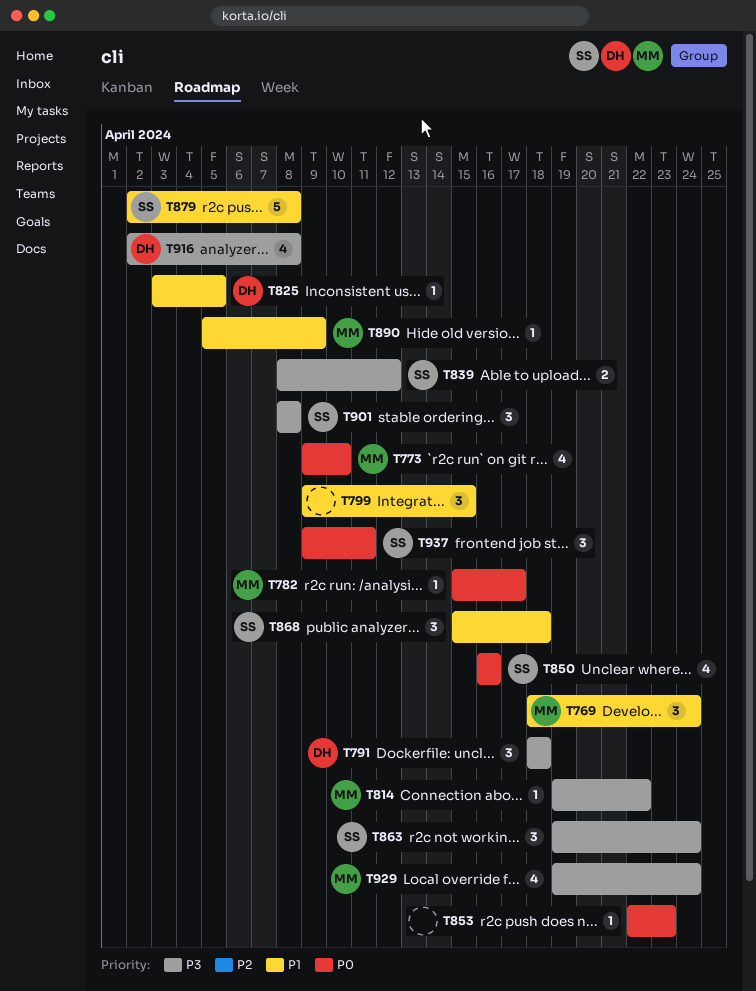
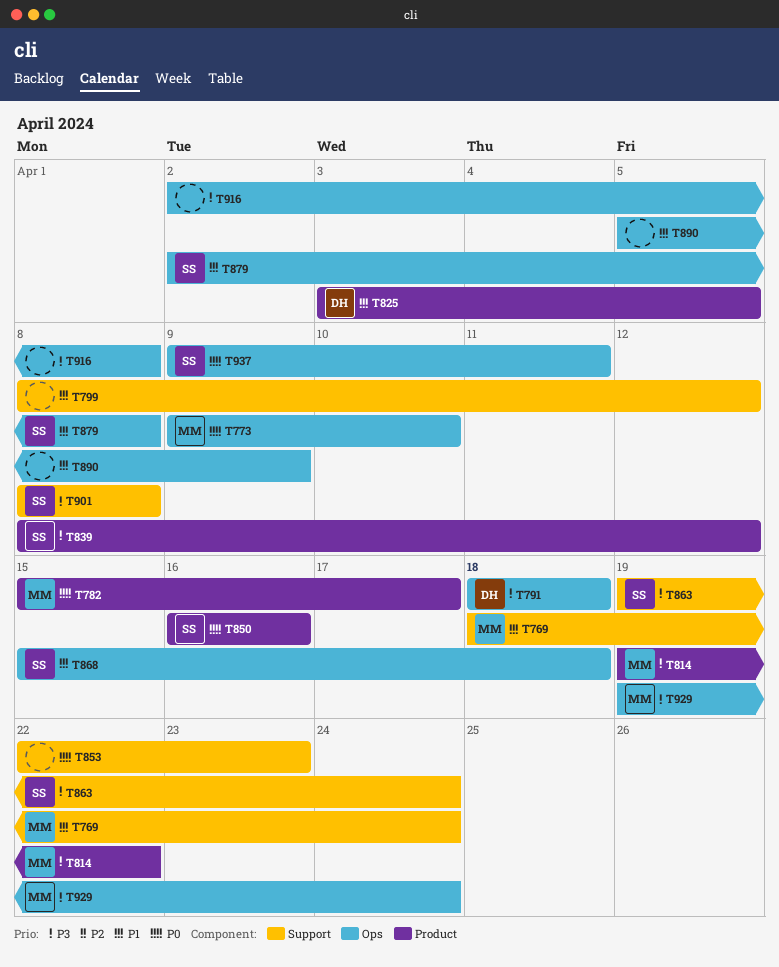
T799, start: Apr 9 -> Apr 8
T799, due: Apr 15 -> Apr 12
T890, owner: MM -> none
T916, owner: DH -> none

